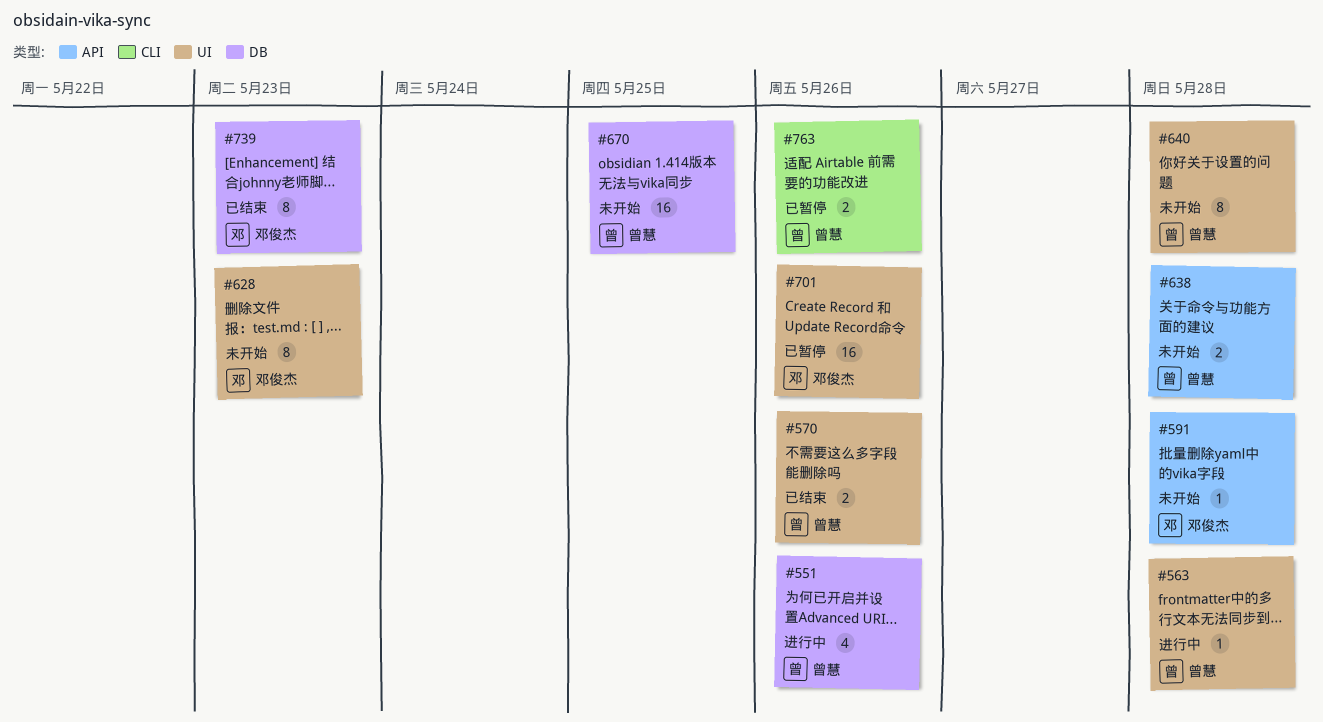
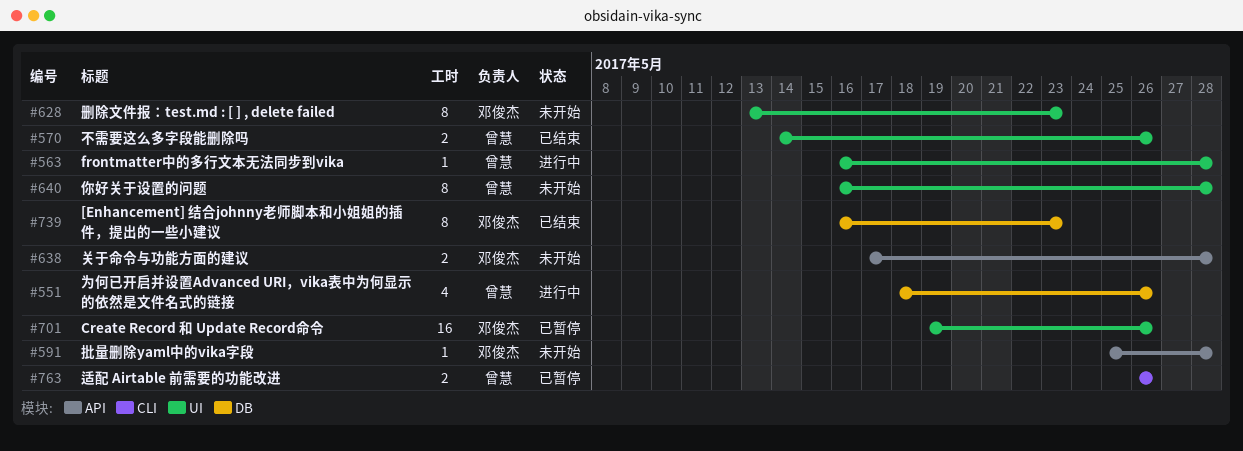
#638, owner: 曾慧 -> 邓俊杰
#670: present -> none

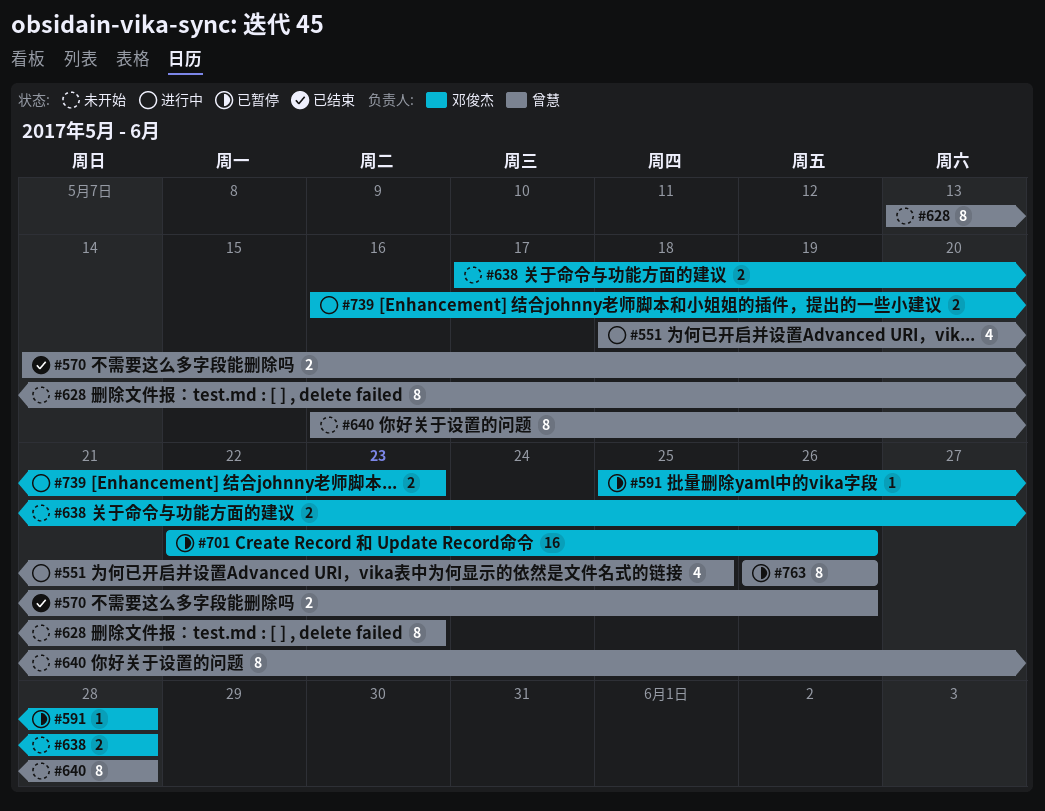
#551, due: May 26 -> May 25
#563: present -> none
#591, status: 未开始 -> 已暂停
#628, owner: 邓俊杰 -> 曾慧
#701, start: May 19 -> May 22
#739, status: 已结束 -> 进行中
#739, estimate: 8 -> 2
#763, estimate: 2 -> 8

